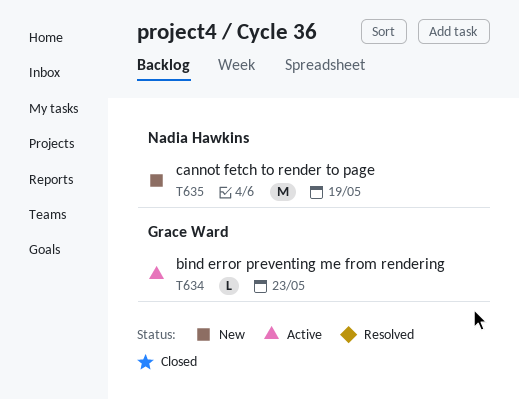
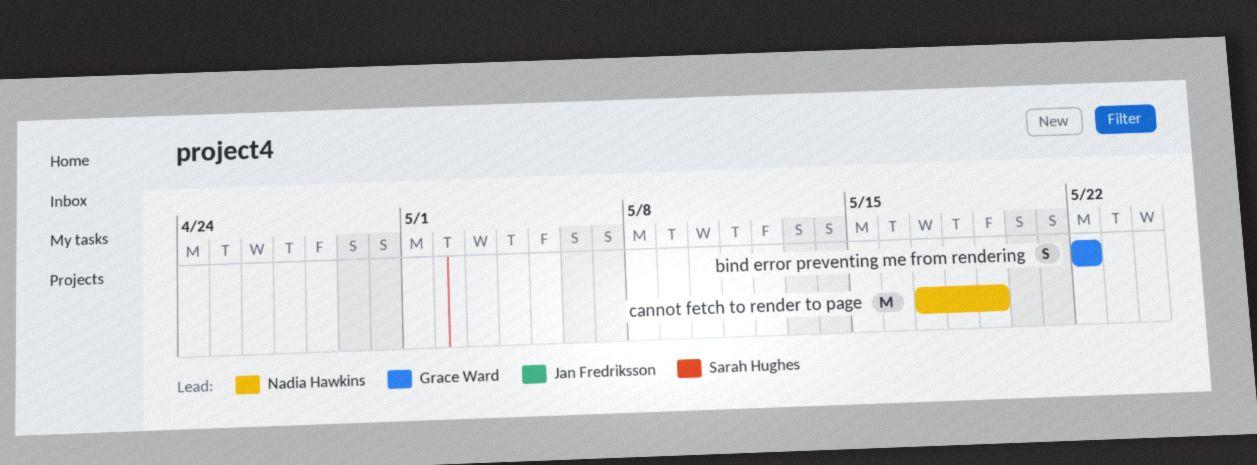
bind error preventing me from rendering, estimate: L -> S
bind error preventing me from rendering, due: May 23 -> May 22

